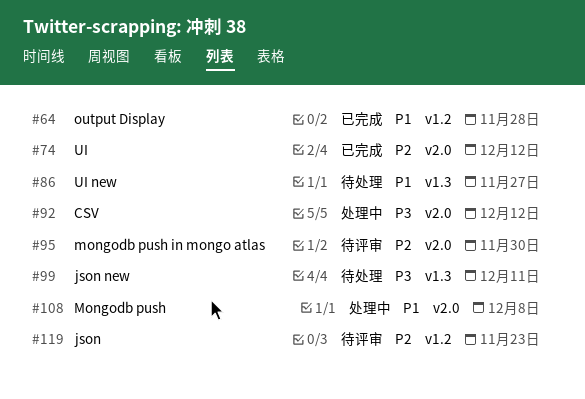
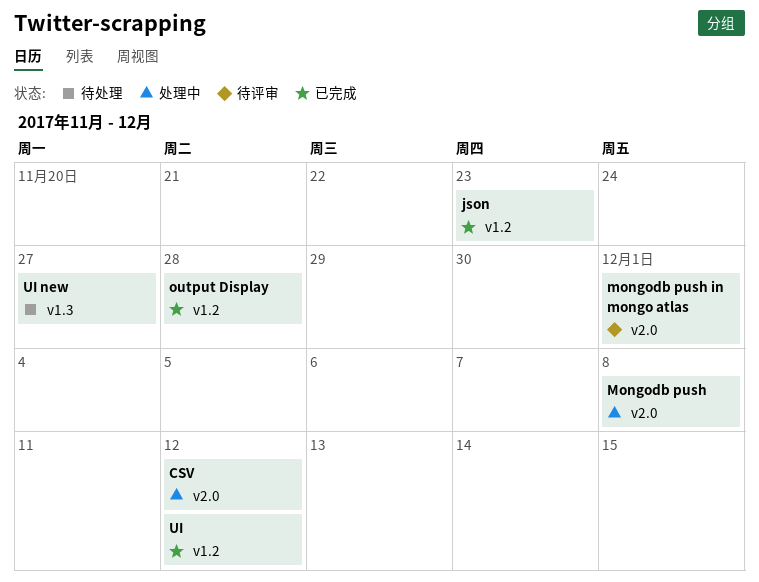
json, status: 待评审 -> 已完成
json new: present -> none
mongodb push in mongo atlas, due: Nov 30 -> Dec 1
UI, label: v2.0 -> v1.2

